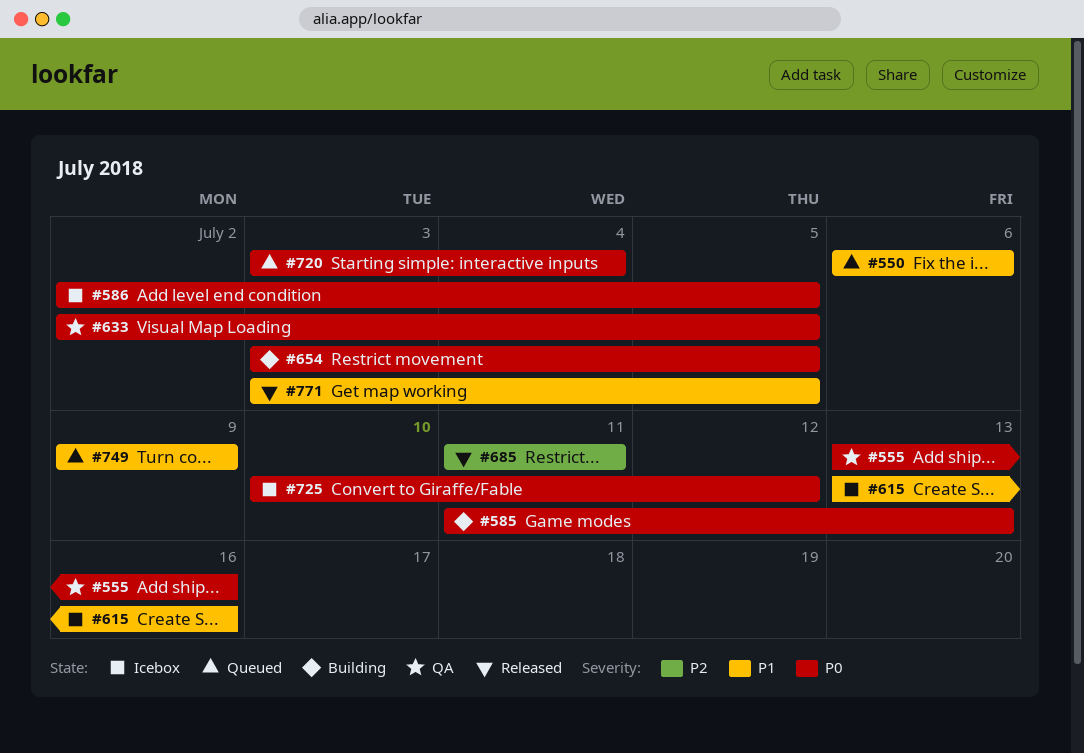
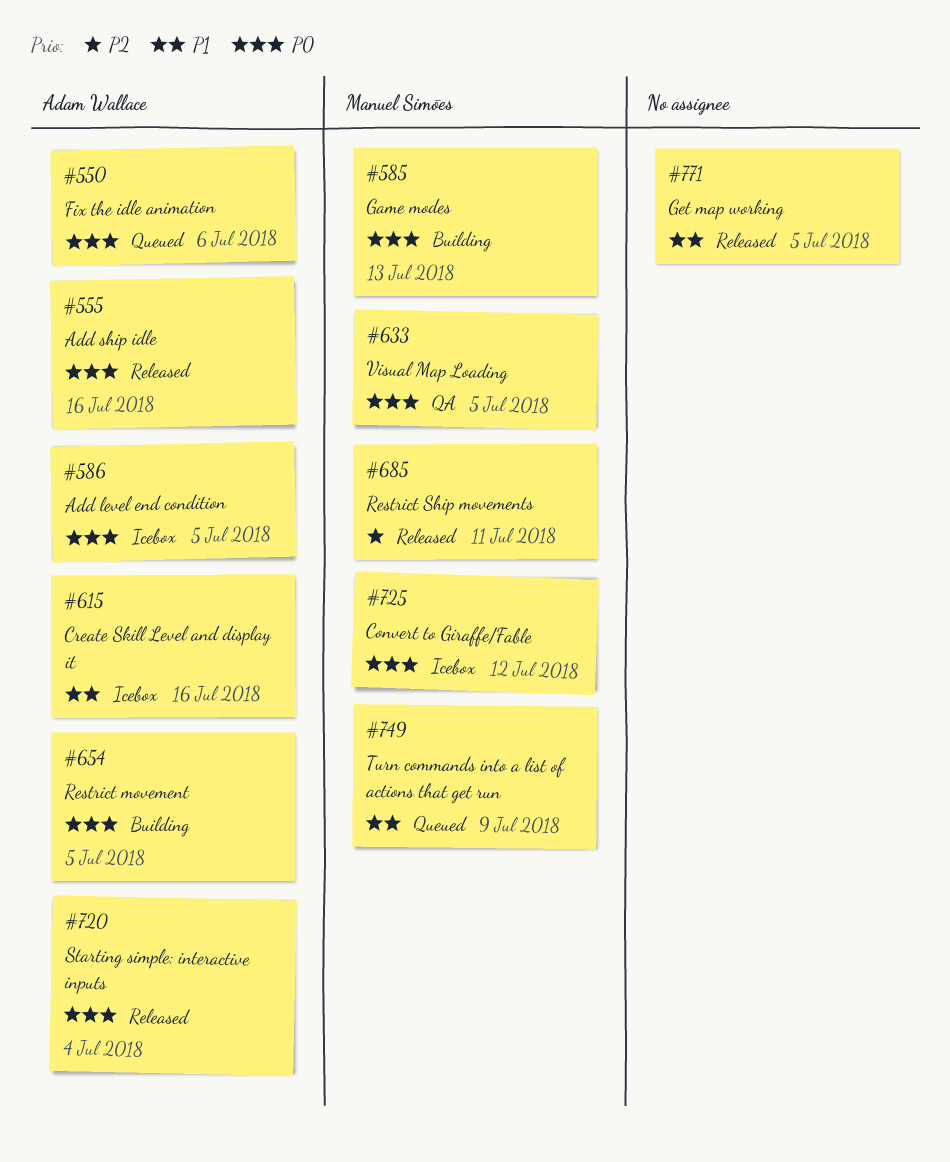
#550, priority: P1 -> P0
#555, status: QA -> Released
#720, status: Queued -> Released

